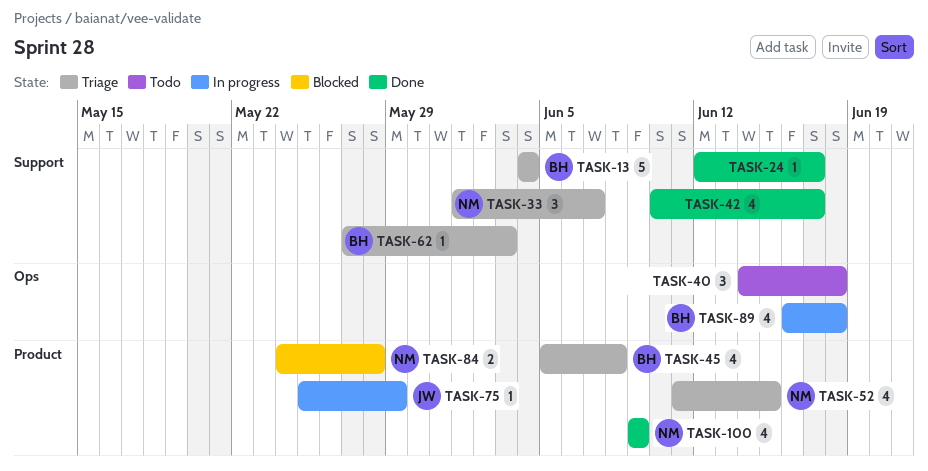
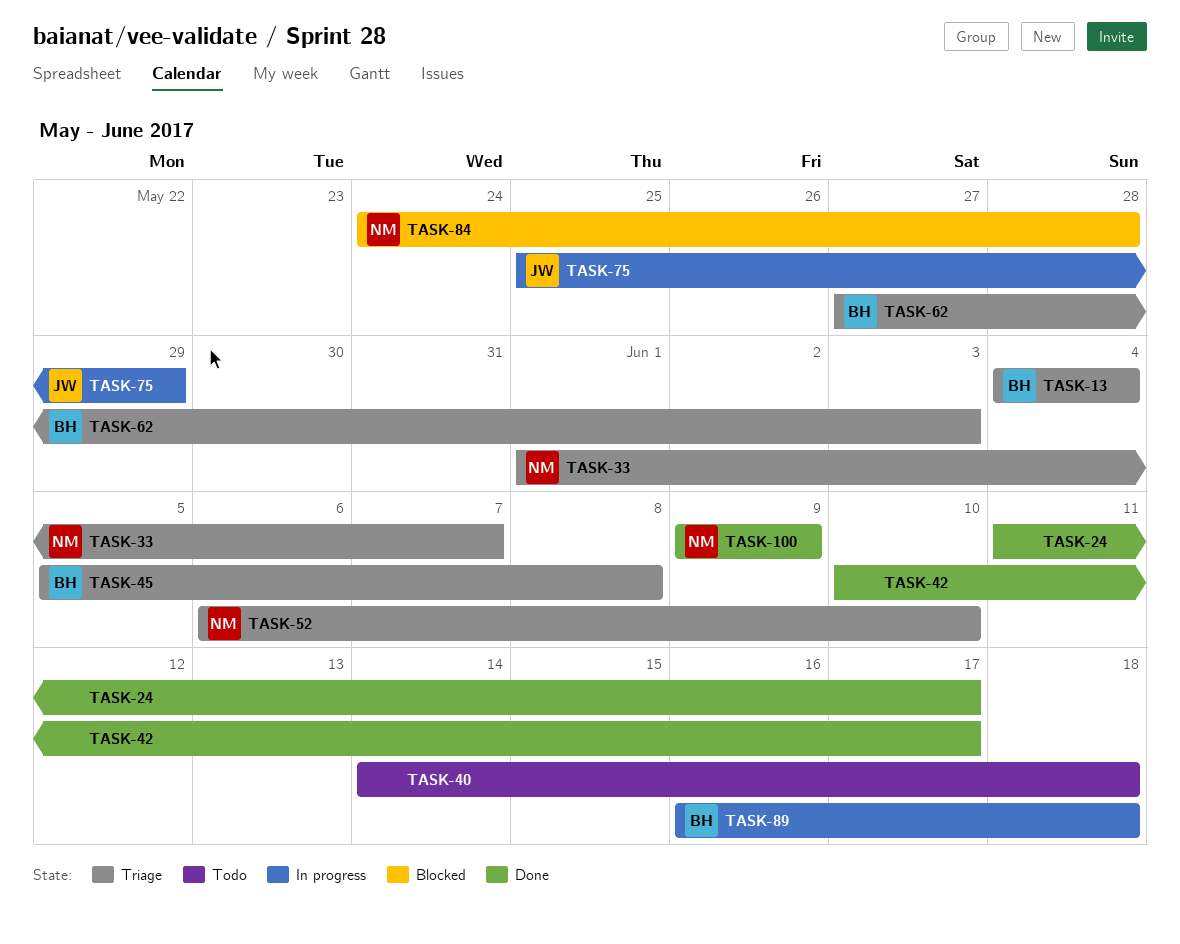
TASK-24, start: Jun 12 -> Jun 11
TASK-52, start: Jun 11 -> Jun 6
TASK-52, due: Jun 15 -> Jun 10

